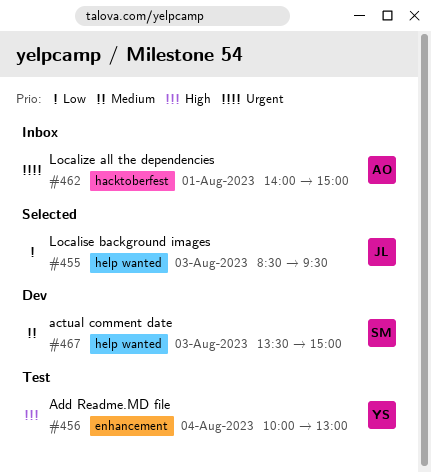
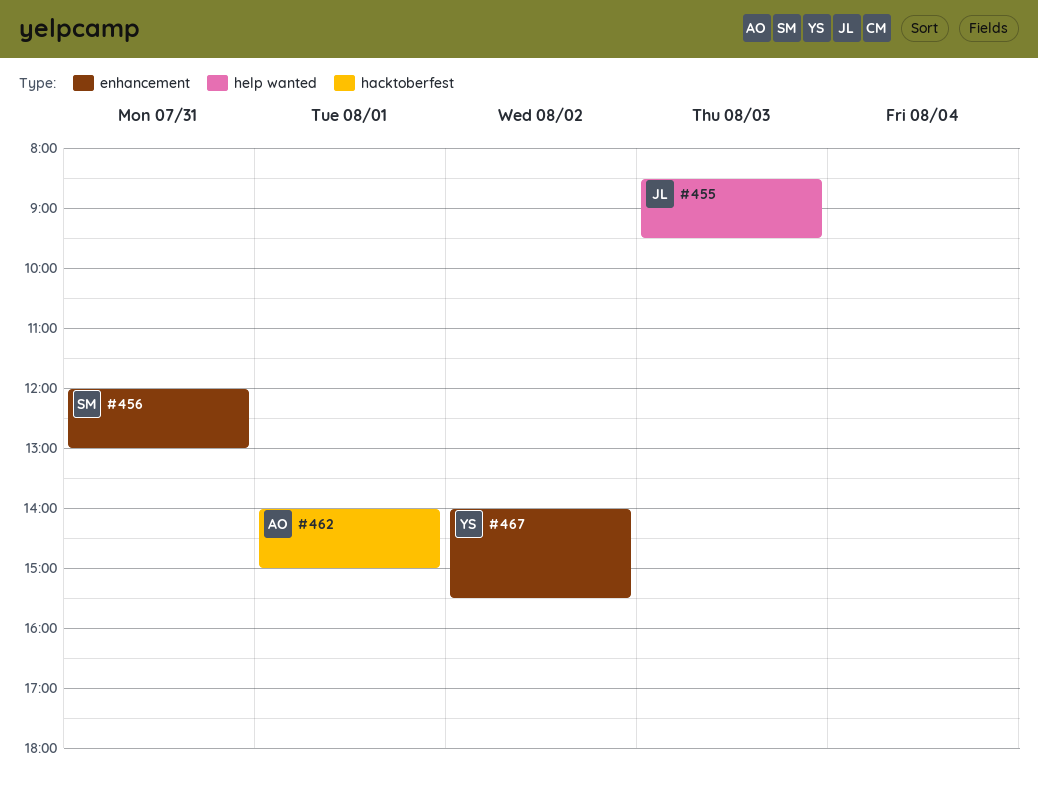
#456, owner: YS -> SM
#456, day: Aug 4 -> Jul 31
#456, begins: 10:00 -> 12:00
#467, owner: SM -> YS
#467, label: help wanted -> enhancement
#467, day: Aug 3 -> Aug 2
#467, begins: 13:30 -> 14:00
#467, ends: 15:00 -> 15:30

